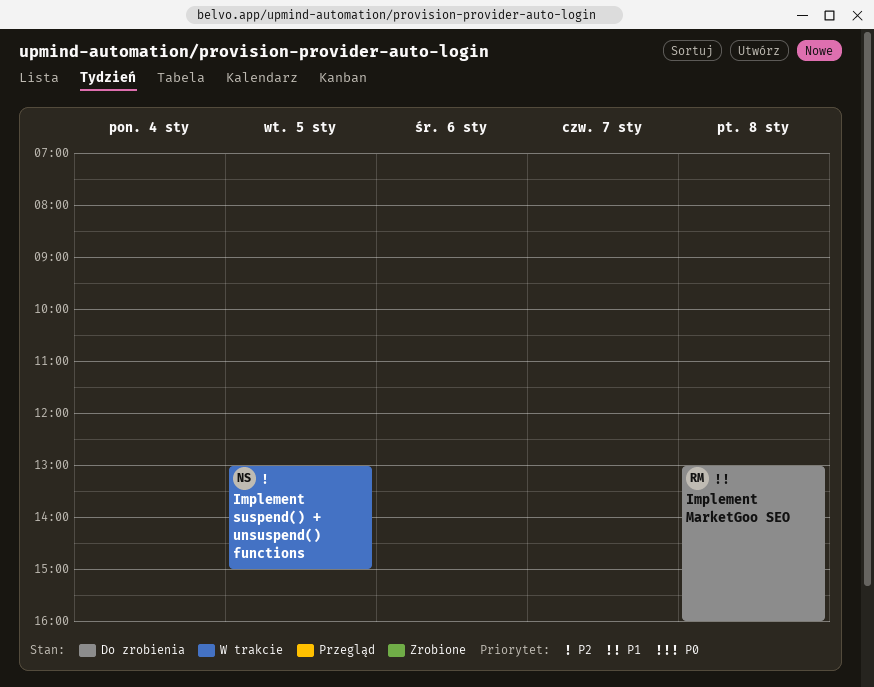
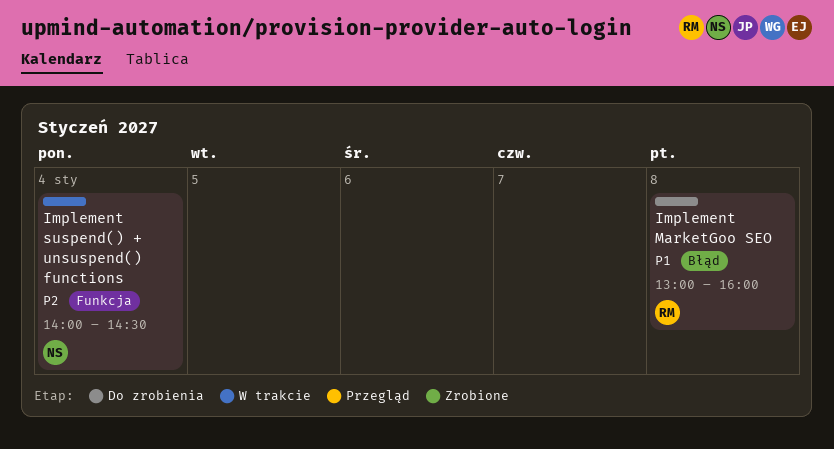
Implement suspend() + unsuspend() functions, day: Jan 5 -> Jan 4
Implement suspend() + unsuspend() functions, begins: 13:00 -> 14:00
Implement suspend() + unsuspend() functions, ends: 15:00 -> 14:30

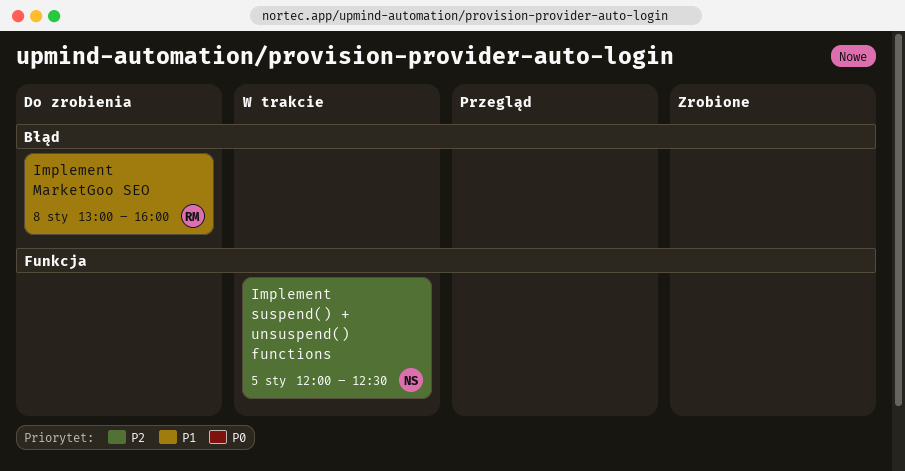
Implement suspend() + unsuspend() functions, day: Jan 4 -> Jan 5
Implement suspend() + unsuspend() functions, begins: 14:00 -> 12:00
Implement suspend() + unsuspend() functions, ends: 14:30 -> 12:30

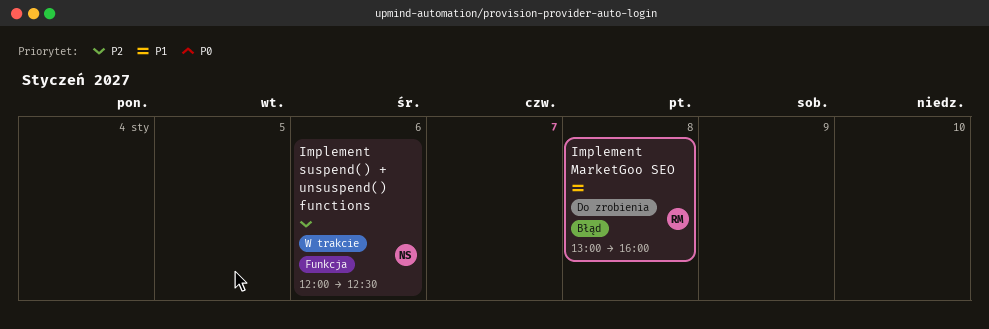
Implement suspend() + unsuspend() functions, day: Jan 5 -> Jan 6

